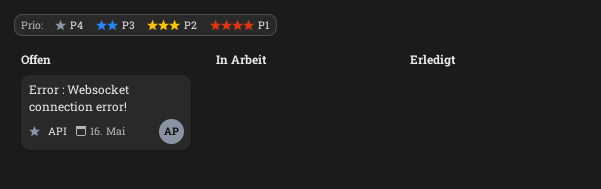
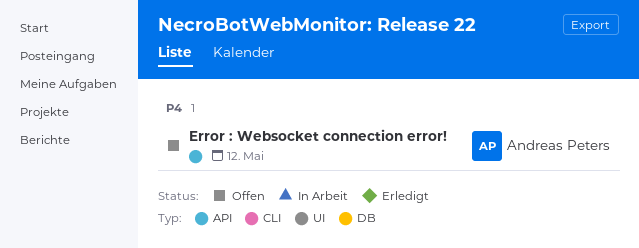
Error : Websocket connection error!, due: May 16 -> May 12

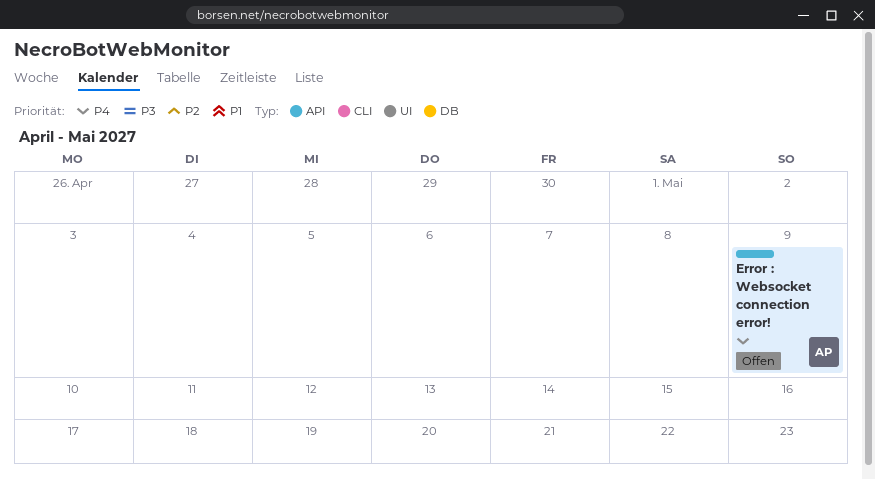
Error : Websocket connection error!, due: May 12 -> May 9

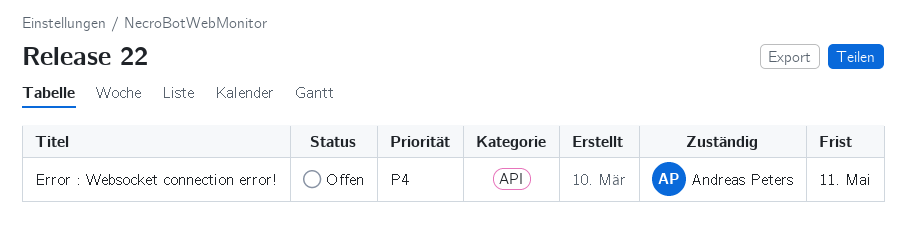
Error : Websocket connection error!, due: May 9 -> May 11

